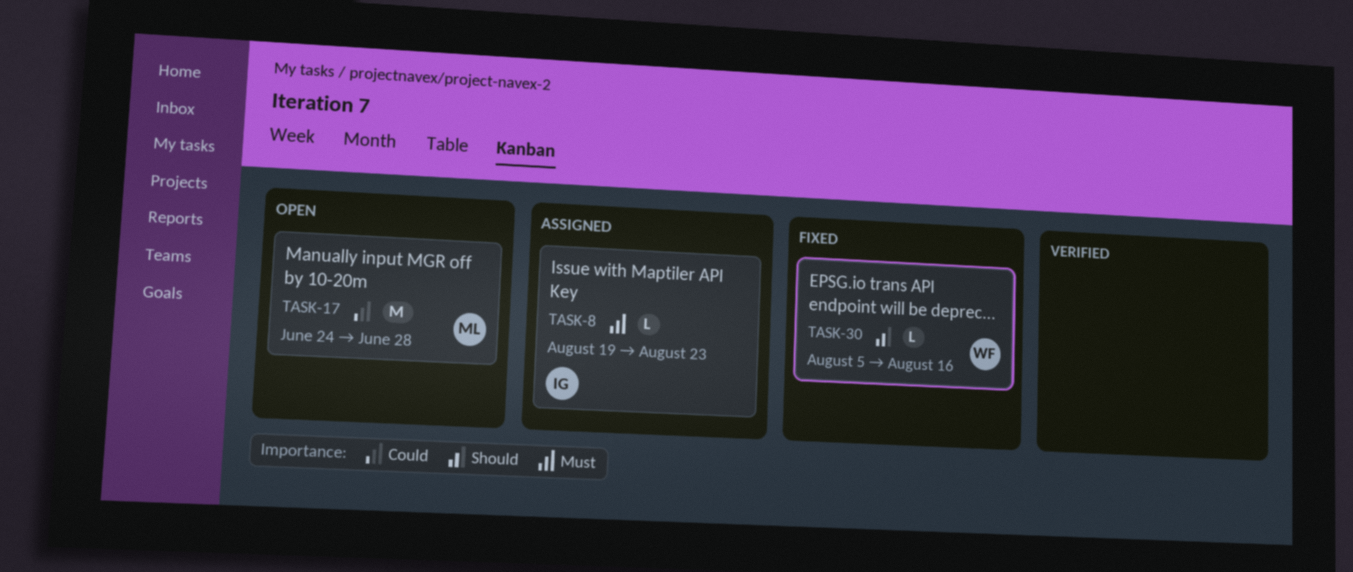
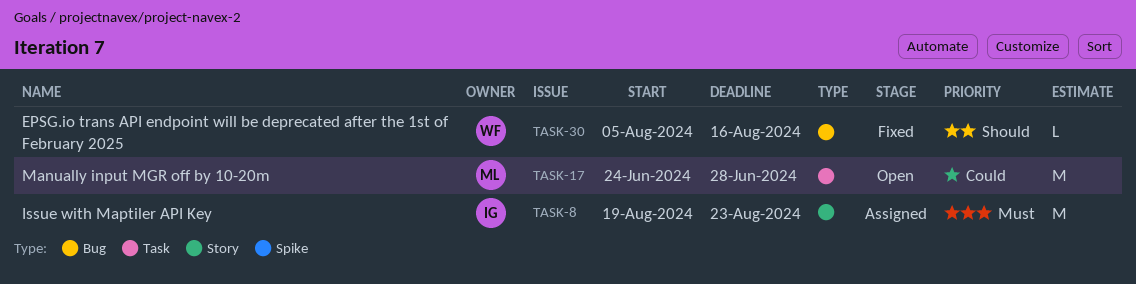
TASK-8, estimate: L -> M

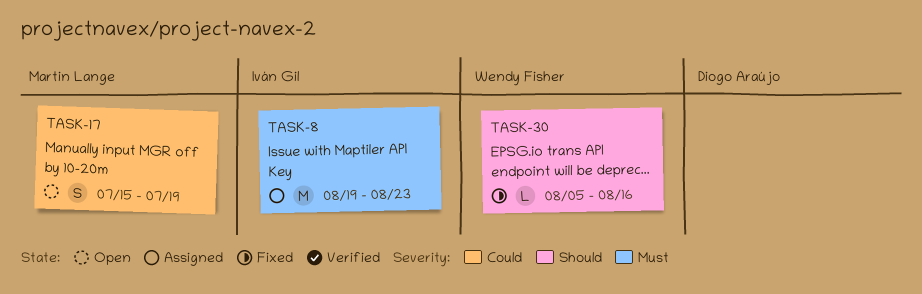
TASK-17, estimate: M -> S
TASK-17, start: Jun 24 -> Jul 15
TASK-17, due: Jun 28 -> Jul 19

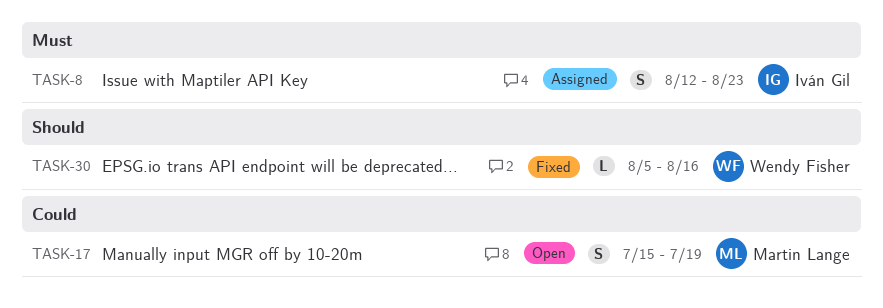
TASK-8, estimate: M -> S
TASK-8, start: Aug 19 -> Aug 12

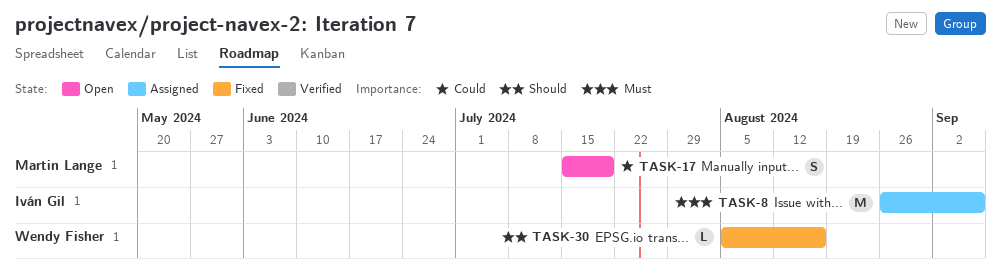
TASK-8, estimate: S -> M
TASK-8, start: Aug 12 -> Aug 26
TASK-8, due: Aug 23 -> Sep 6

